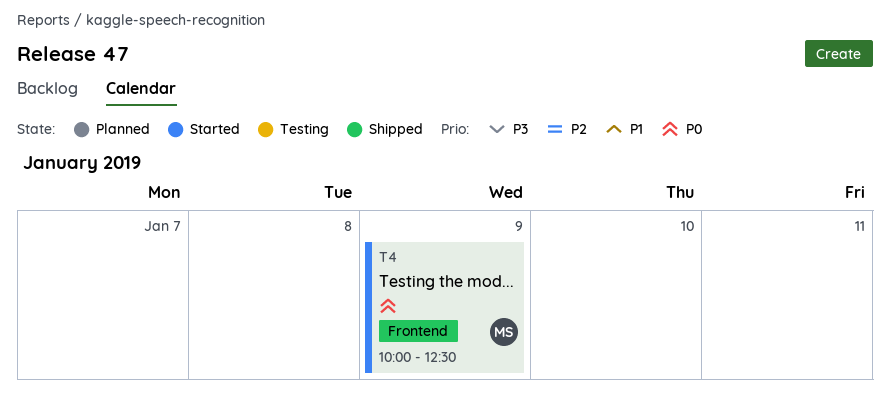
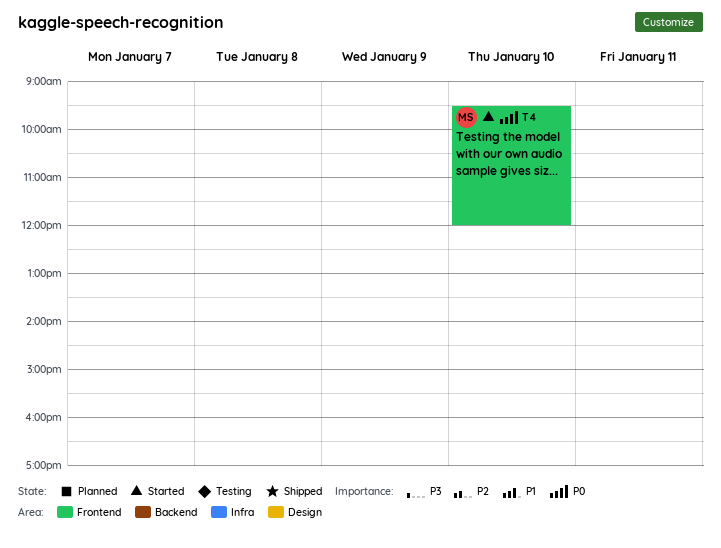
T4, day: Jan 9 -> Jan 10
T4, begins: 10:00 -> 09:30
T4, ends: 12:30 -> 12:00

